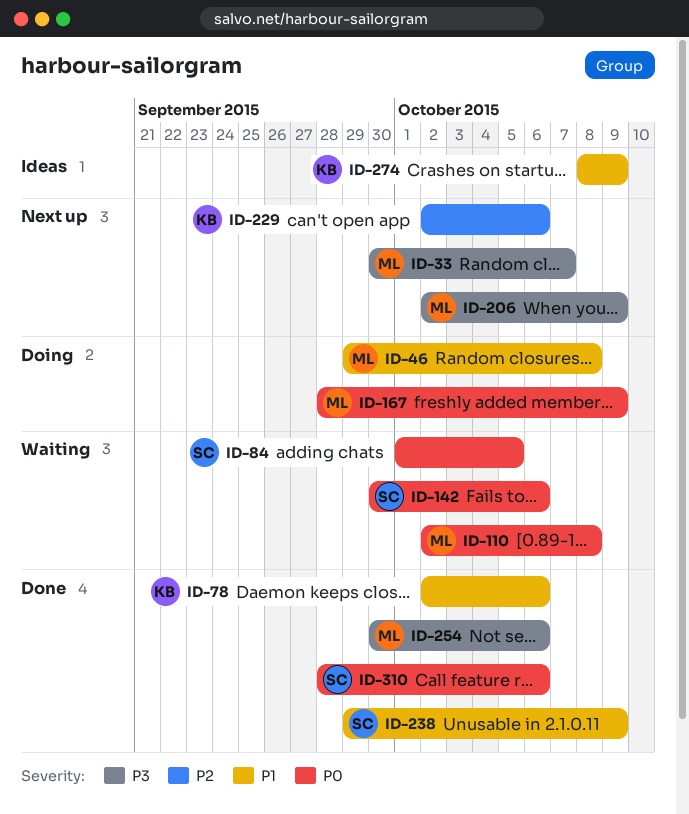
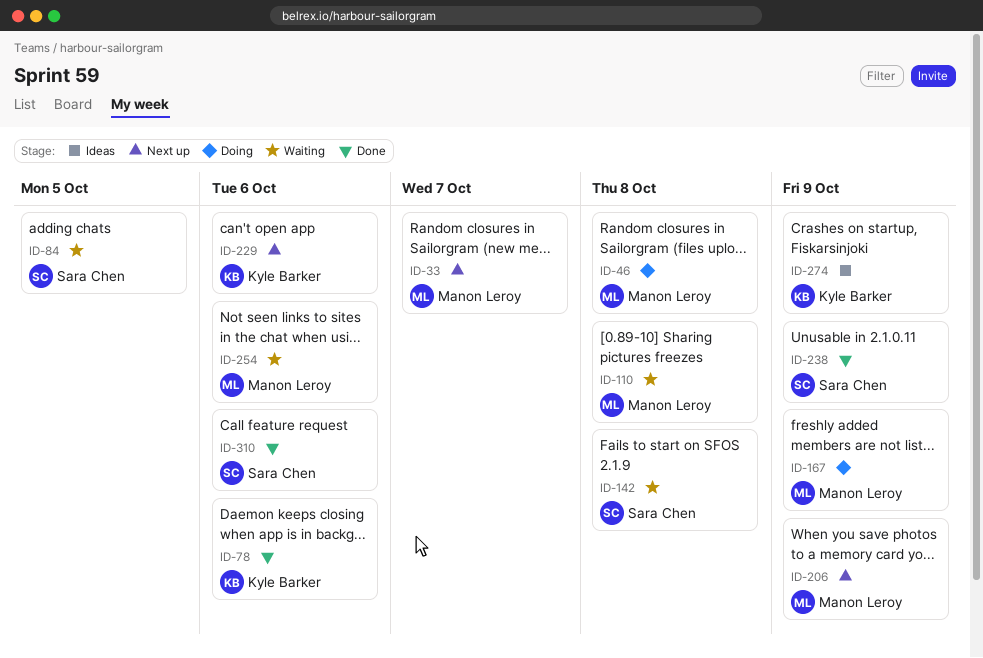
ID-142, due: Oct 6 -> Oct 8
ID-254, status: Done -> Waiting

